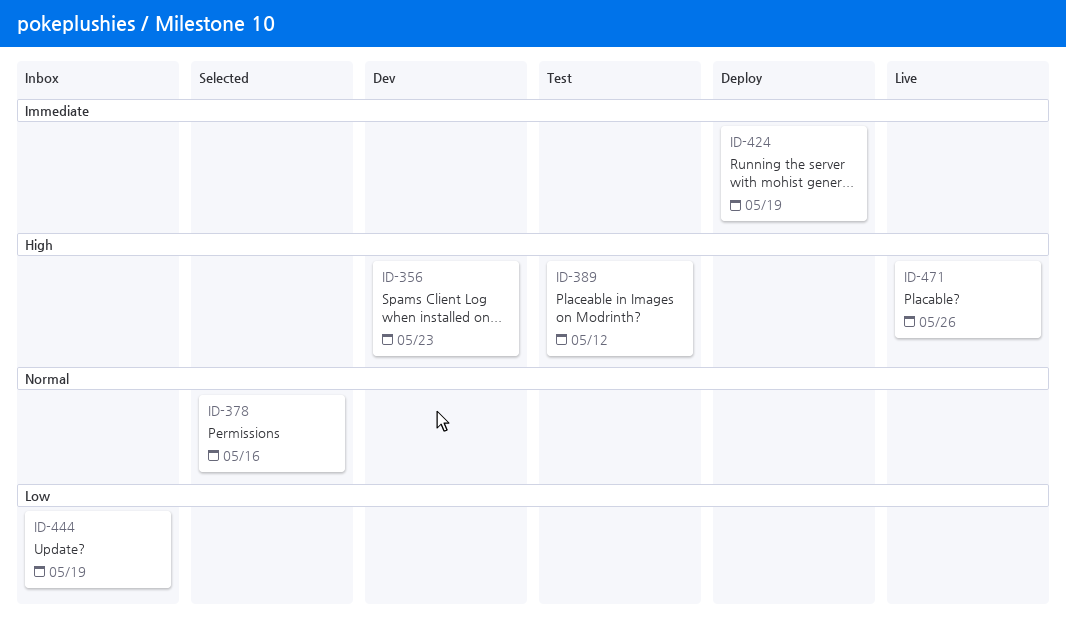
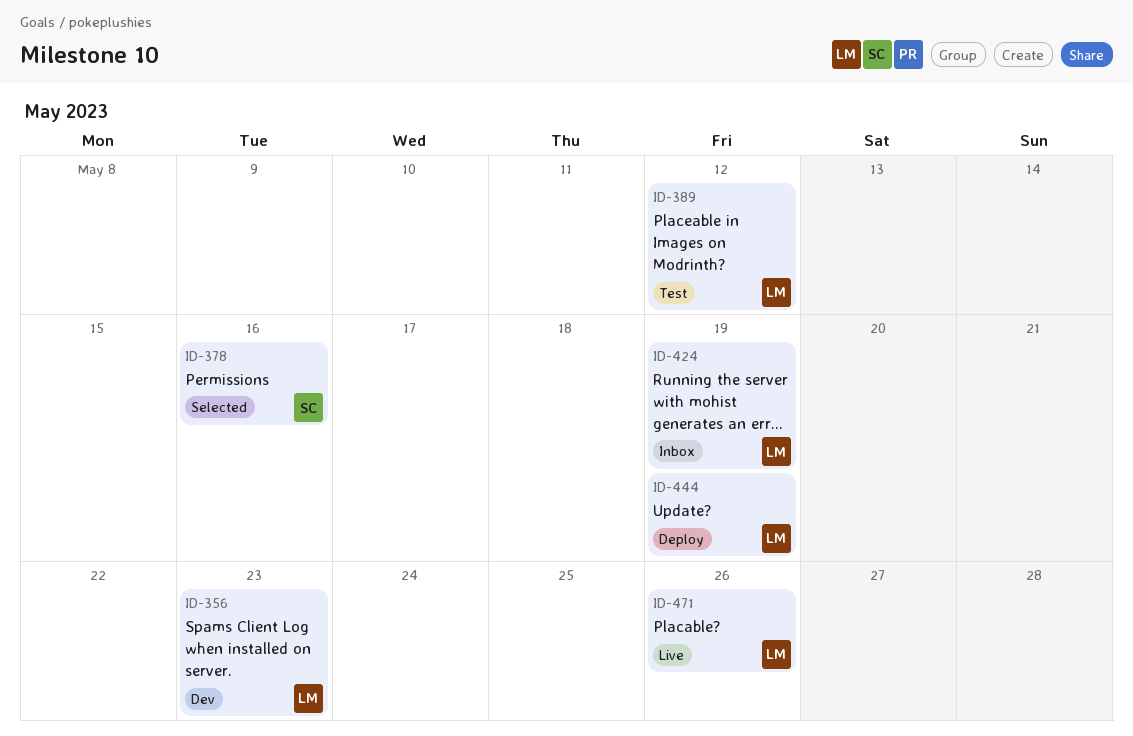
ID-424, status: Deploy -> Inbox
ID-444, status: Inbox -> Deploy

